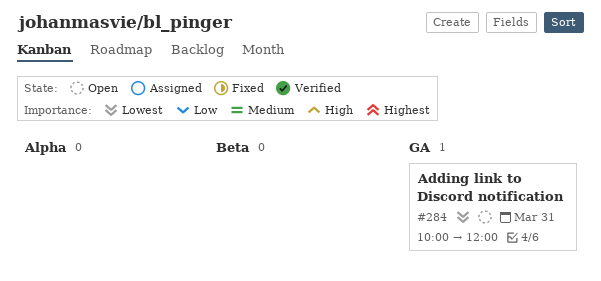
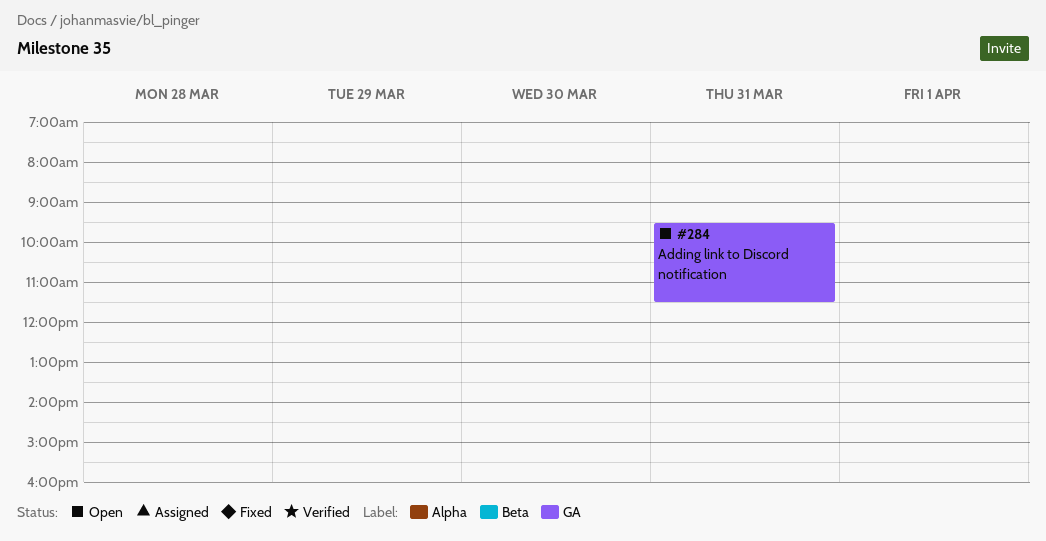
#284, begins: 10:00 -> 09:30
#284, ends: 12:00 -> 11:30

